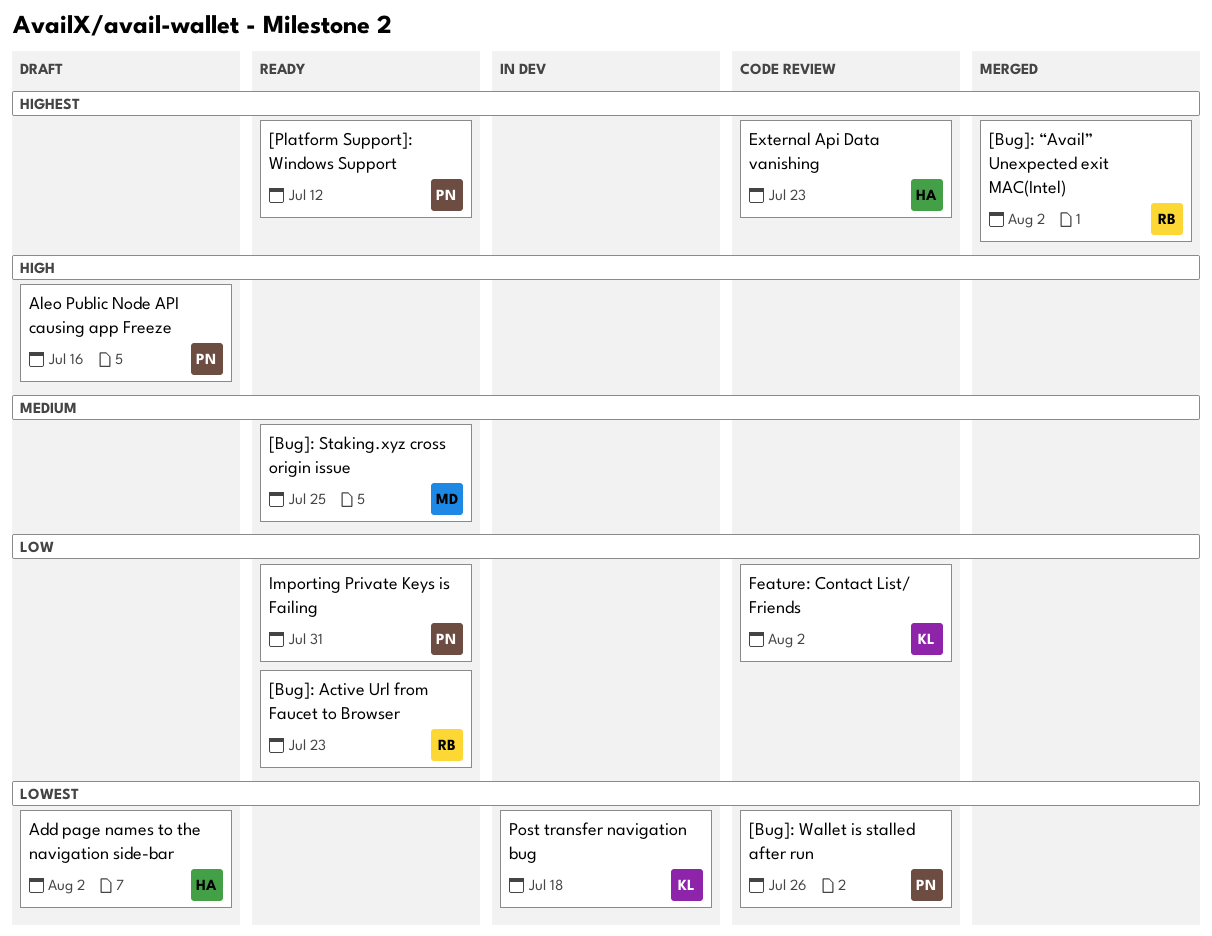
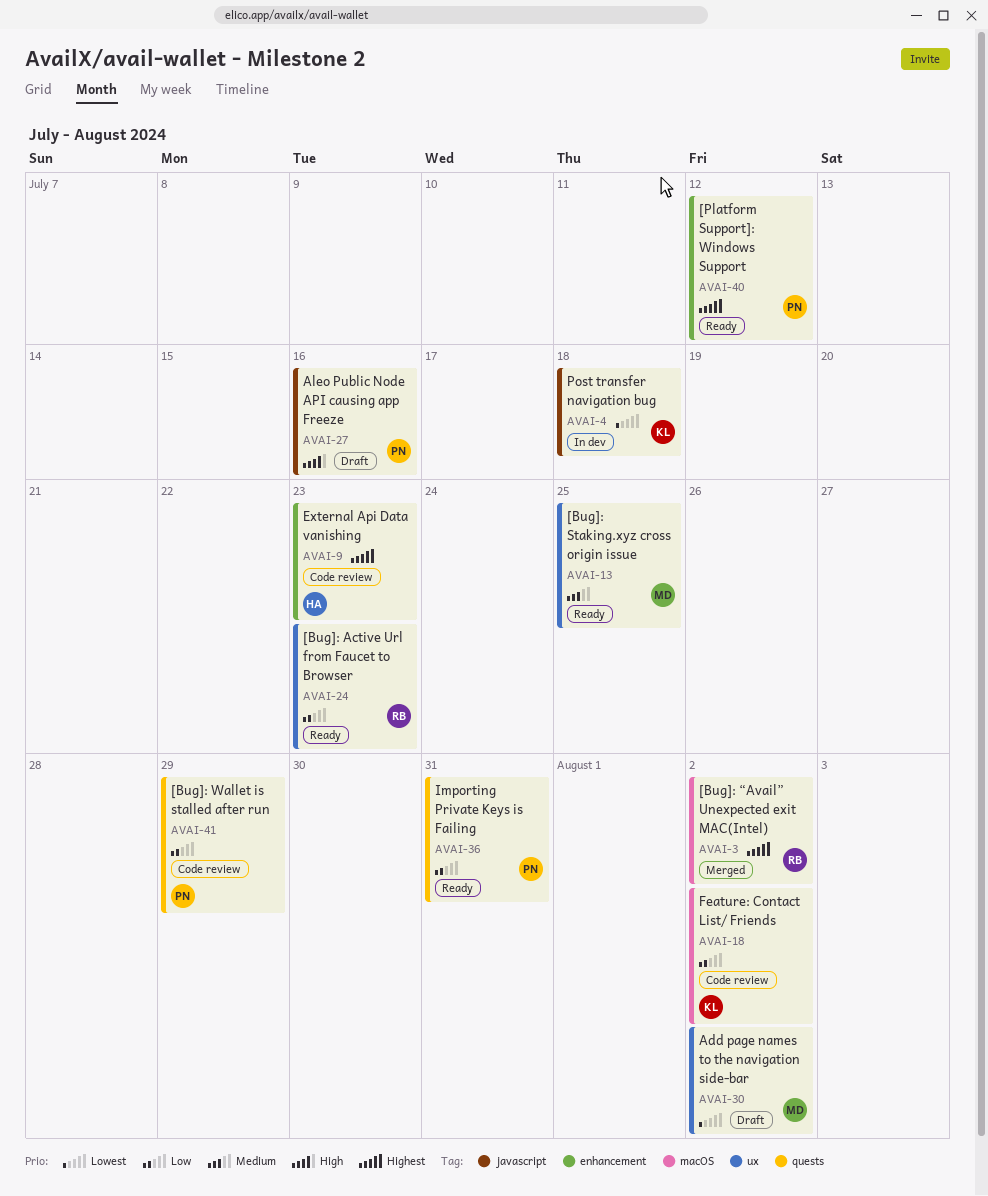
[Bug]: Wallet is stalled after run, priority: Lowest -> Low
[Bug]: Wallet is stalled after run, due: Jul 26 -> Jul 29
Add page names to the navigation side-bar, owner: HA -> MD

